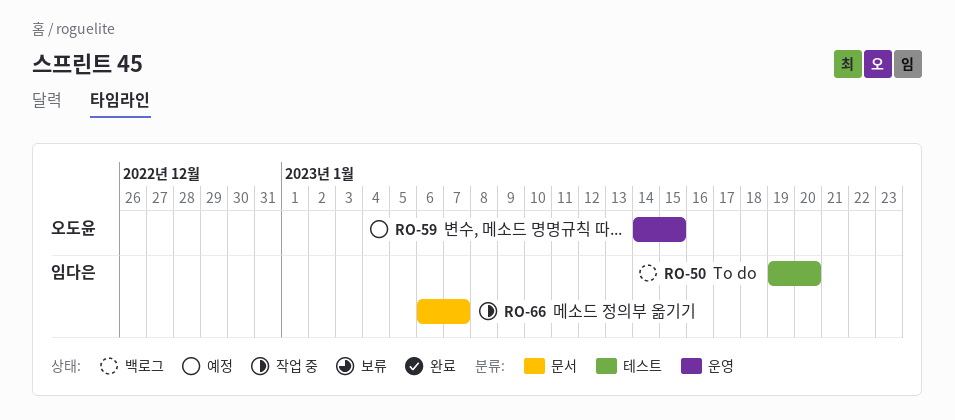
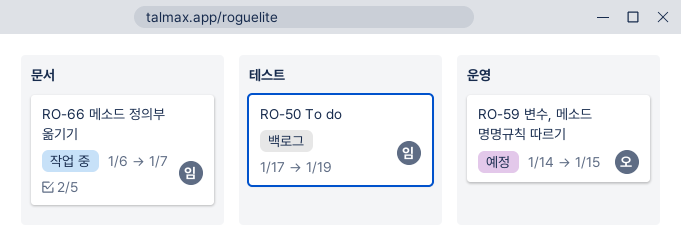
RO-50, start: Jan 19 -> Jan 17
RO-50, due: Jan 20 -> Jan 19

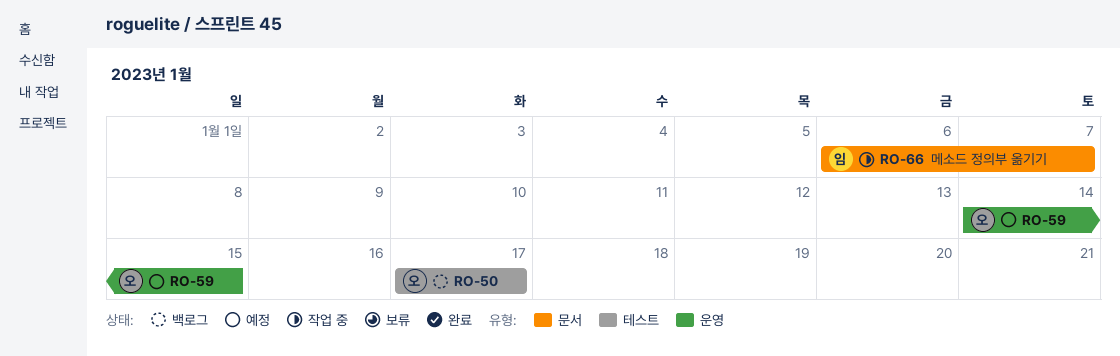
RO-50, owner: 임 -> 오
RO-50, due: Jan 19 -> Jan 17

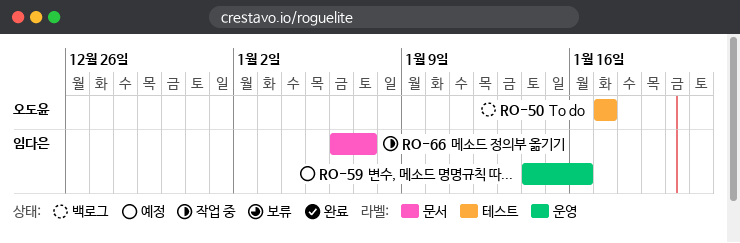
RO-59, owner: 오도윤 -> 임다은
RO-59, due: Jan 15 -> Jan 16

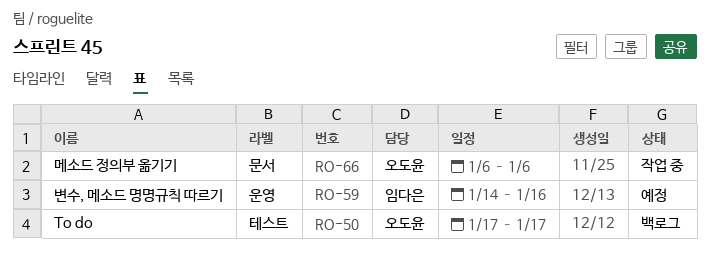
RO-66, owner: 임다은 -> 오도윤
RO-66, due: Jan 7 -> Jan 6

